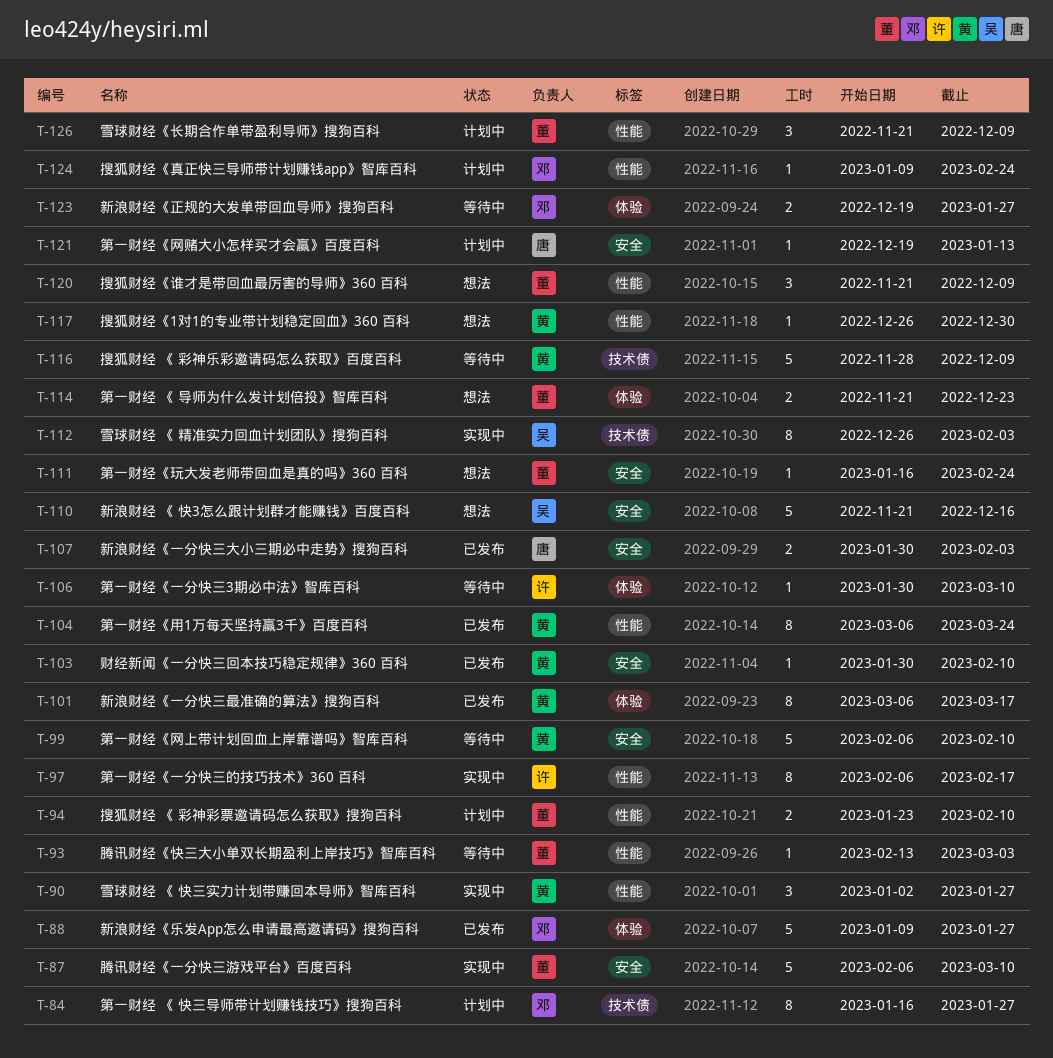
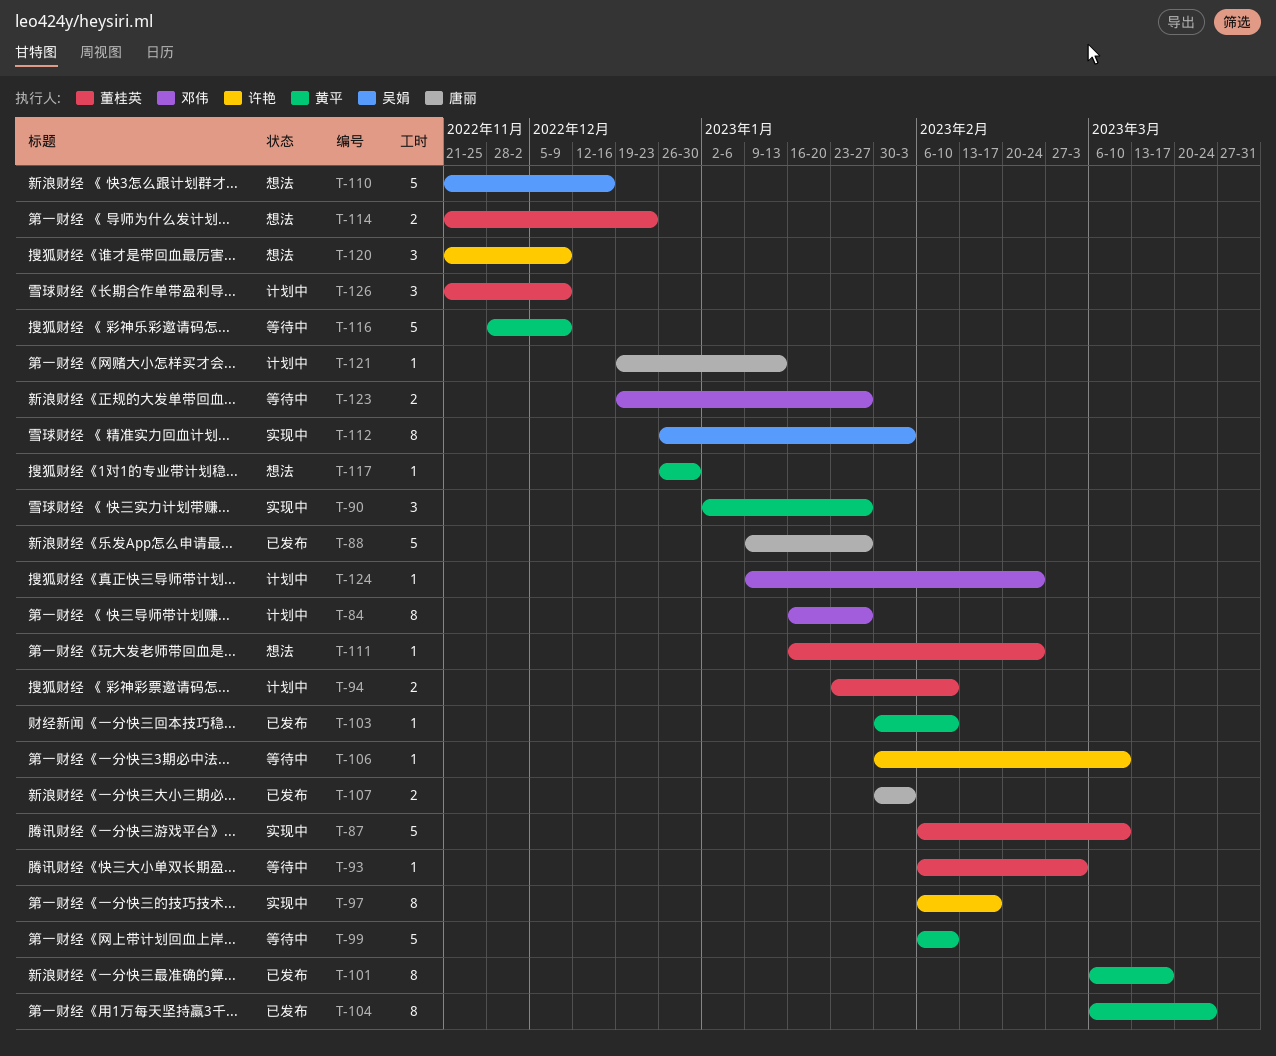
T-88, owner: 邓伟 -> 唐丽
T-93, start: Feb 13 -> Feb 6
T-120, owner: 董桂英 -> 许艳

